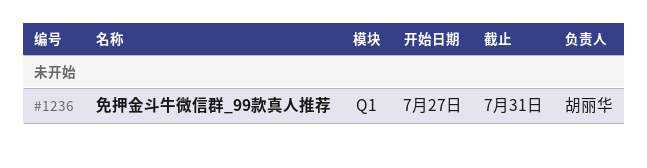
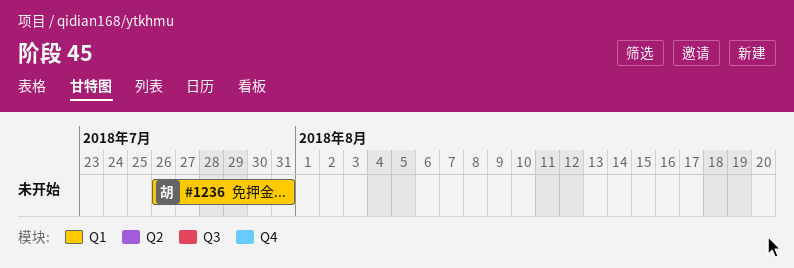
#1236, start: Jul 27 -> Jul 26

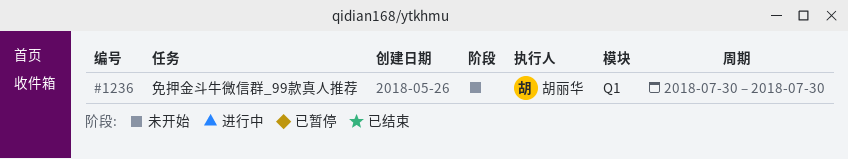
#1236, start: Jul 26 -> Jul 30
#1236, due: Jul 31 -> Jul 30

